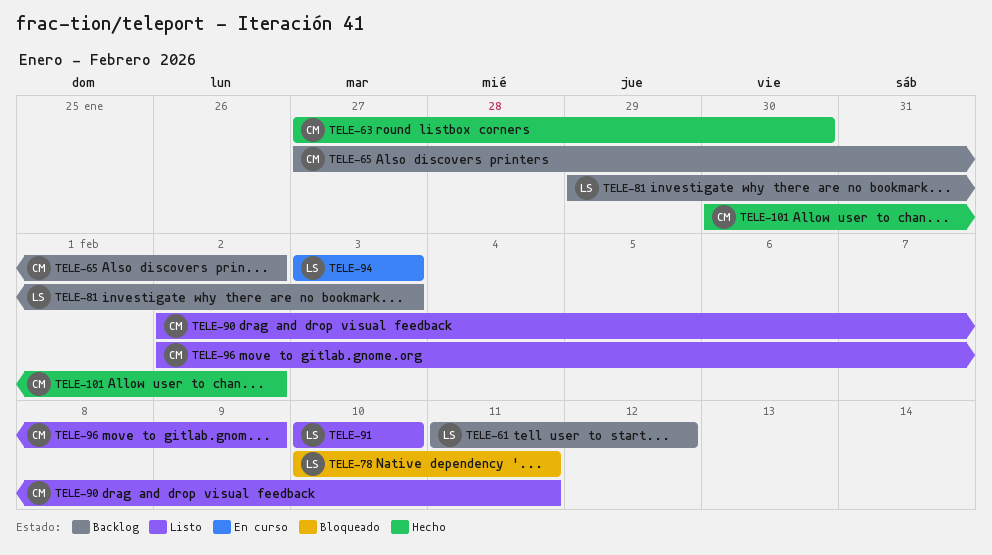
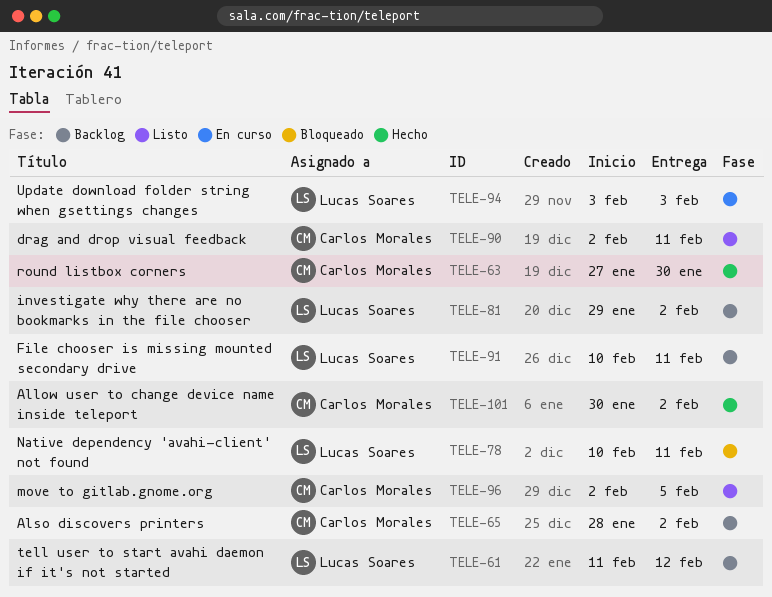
TELE-65, start: Jan 27 -> Jan 28
TELE-81, due: Feb 3 -> Feb 2
TELE-91, status: Listo -> Backlog
TELE-91, due: Feb 10 -> Feb 11
TELE-96, due: Feb 9 -> Feb 5

